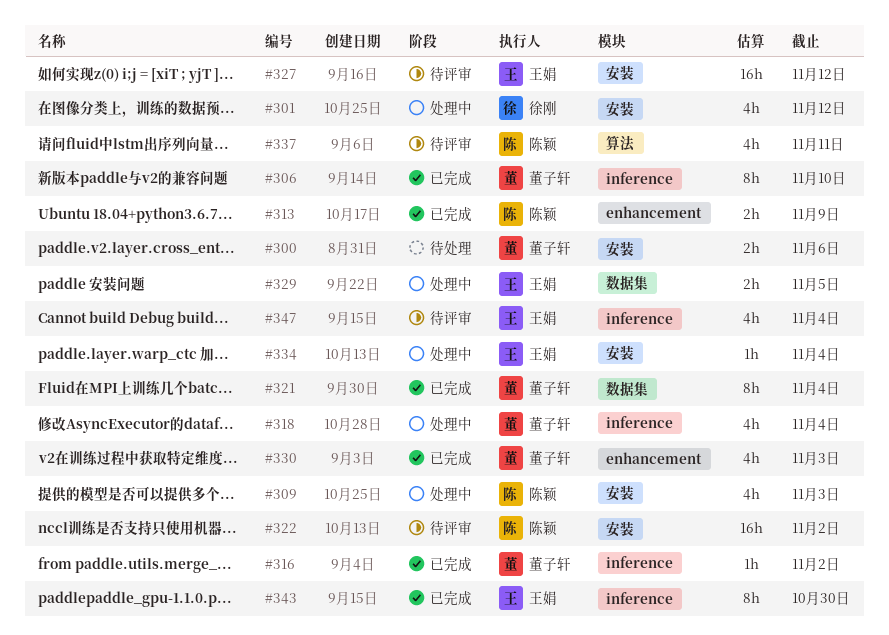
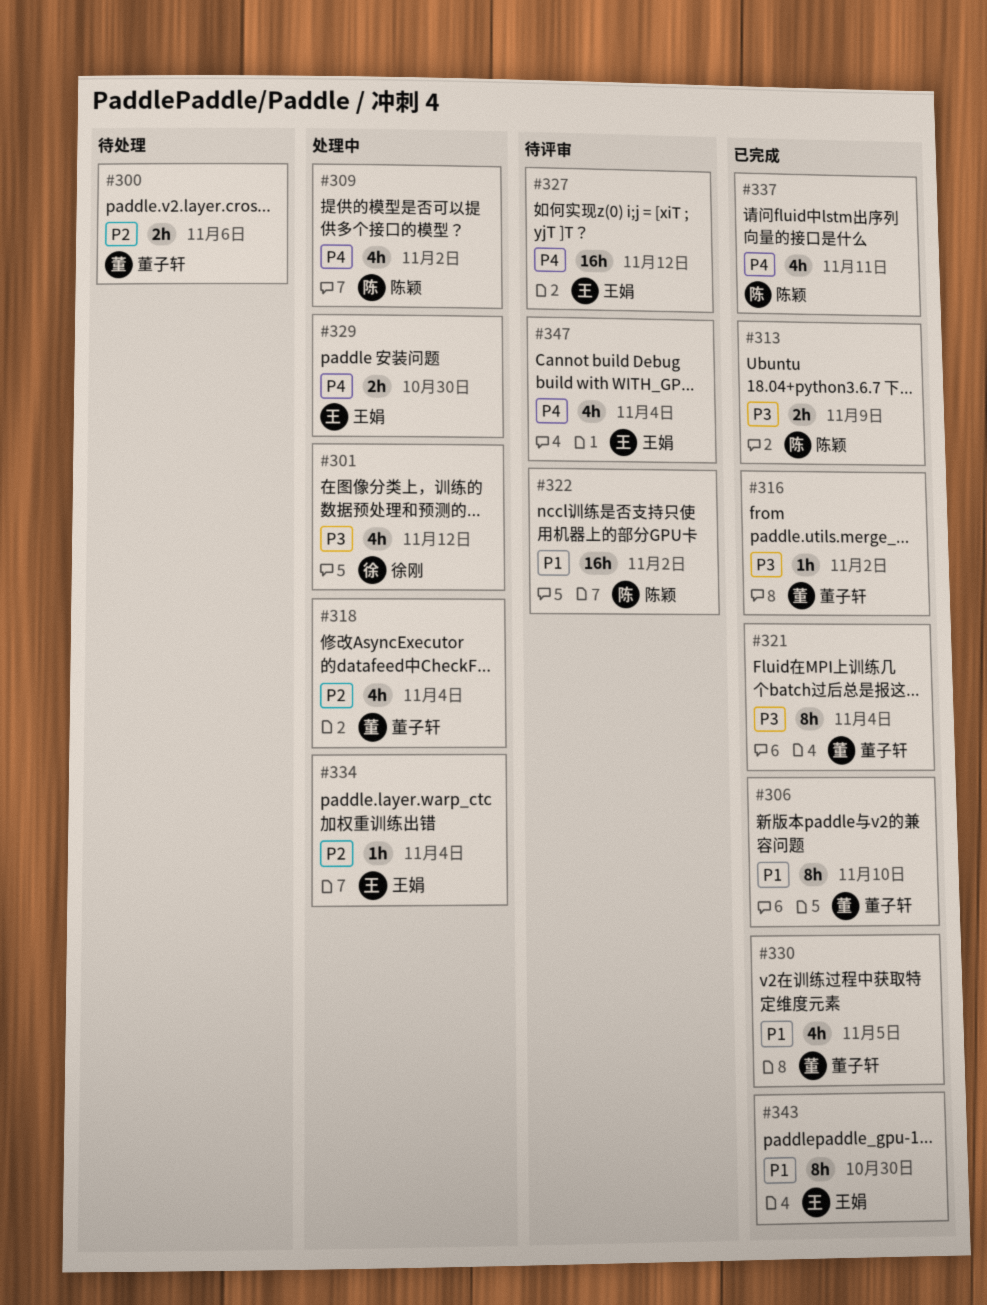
#309, due: Nov 3 -> Nov 2
#329, due: Nov 5 -> Oct 30
#330, due: Nov 3 -> Nov 5
#337, status: 待评审 -> 已完成

